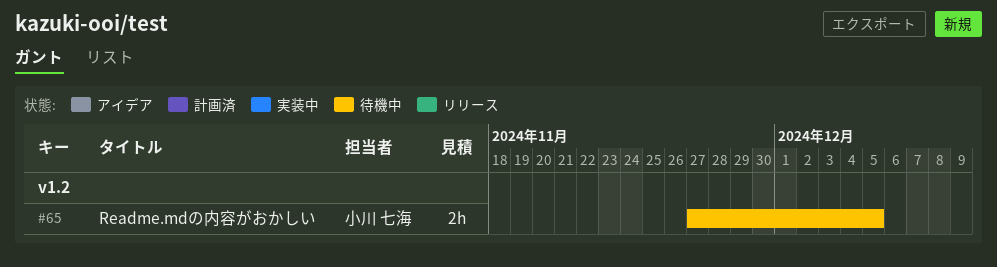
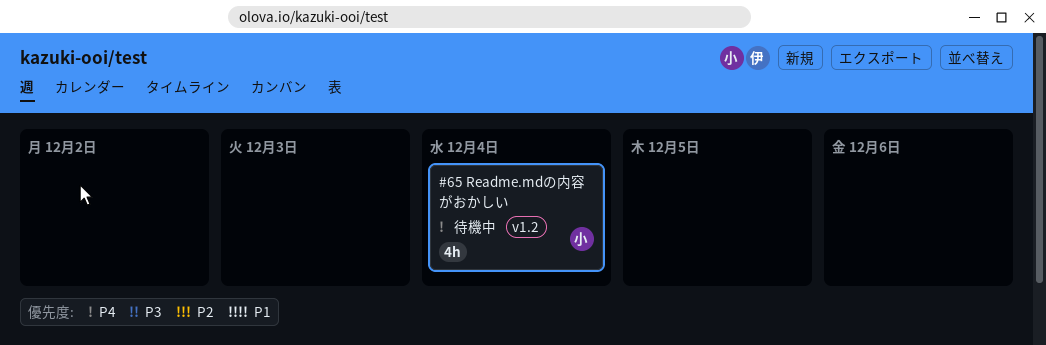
#65, estimate: 2h -> 4h
#65, due: Dec 5 -> Dec 4

